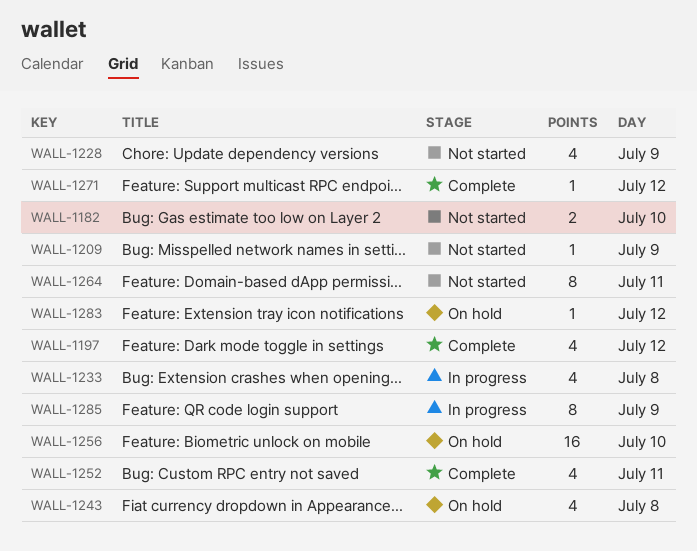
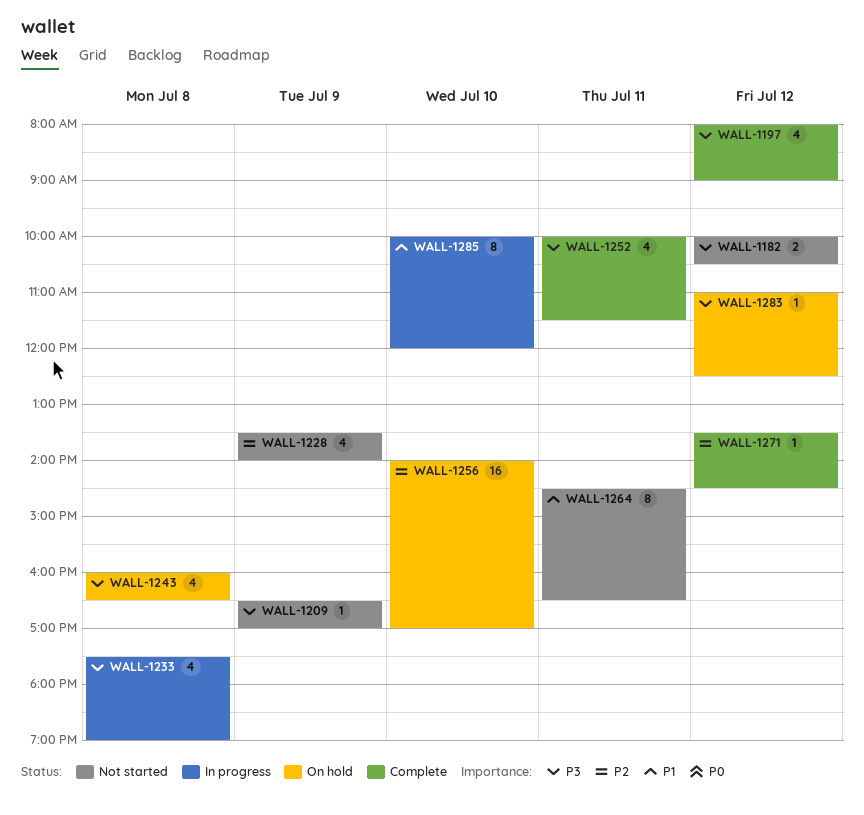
WALL-1182, day: Jul 10 -> Jul 12
WALL-1285, day: Jul 9 -> Jul 10

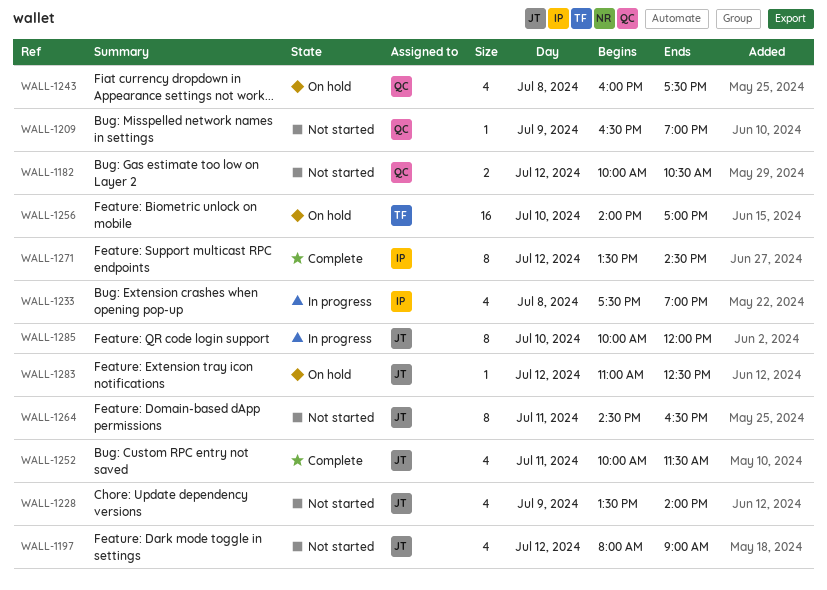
WALL-1197, status: Complete -> Not started
WALL-1209, ends: 17:00 -> 19:00
WALL-1243, ends: 16:30 -> 17:30
WALL-1271, estimate: 1 -> 8

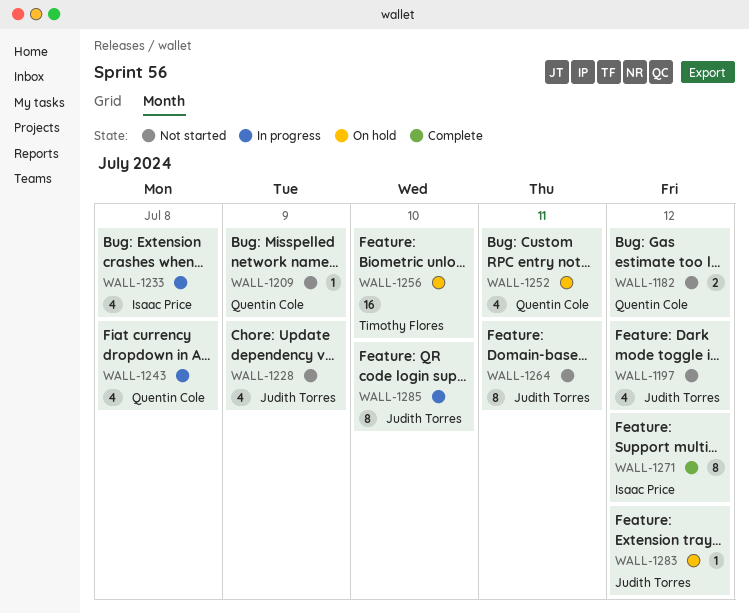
WALL-1243, status: On hold -> In progress
WALL-1252, status: Complete -> On hold
WALL-1252, owner: Judith Torres -> Quentin Cole

